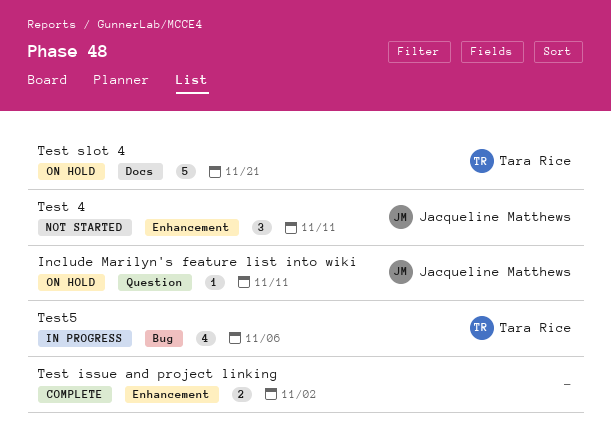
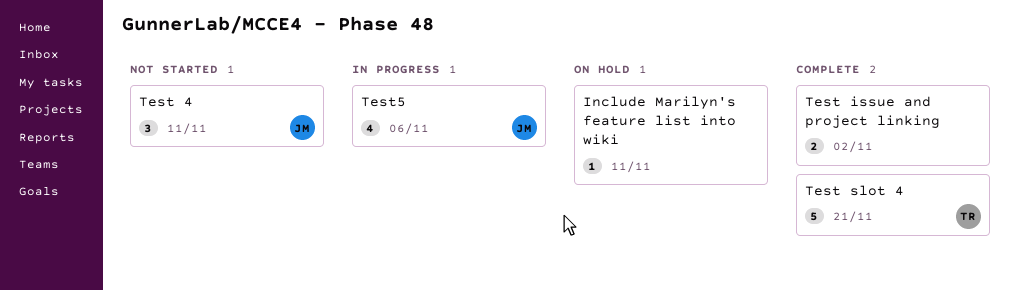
Include Marilyn's feature list into wiki, owner: Jacqueline Matthews -> none
Test slot 4, status: On hold -> Complete
Test5, owner: Tara Rice -> Jacqueline Matthews

